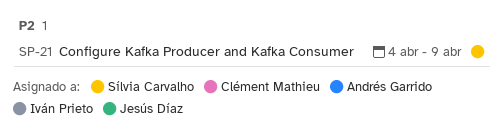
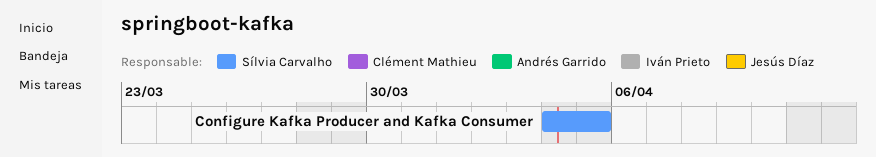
Configure Kafka Producer and Kafka Consumer, due: Apr 9 -> Apr 5

